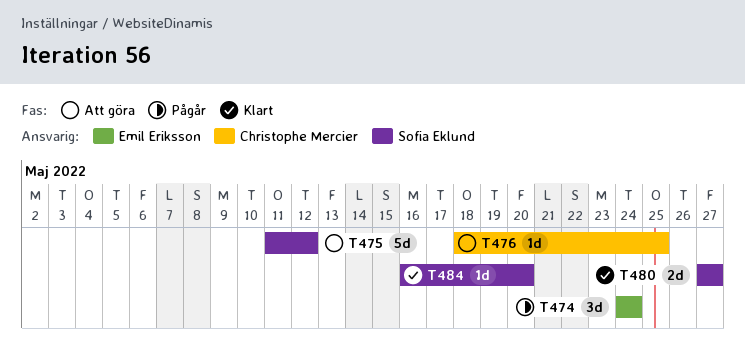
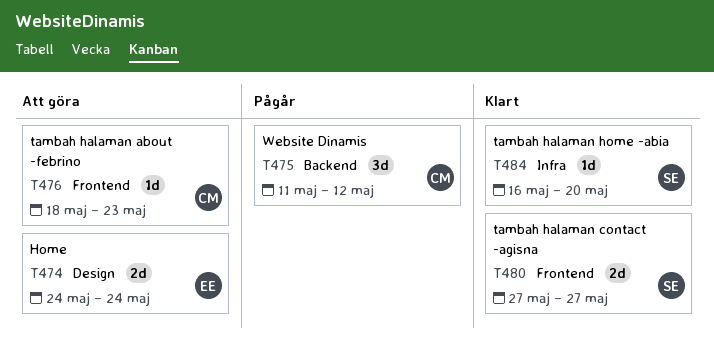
T474, status: Pågår -> Att göra
T474, estimate: 3d -> 2d
T475, status: Att göra -> Pågår
T475, owner: Sofia Eklund -> Christophe Mercier
T475, estimate: 5d -> 3d
T476, due: May 25 -> May 23

